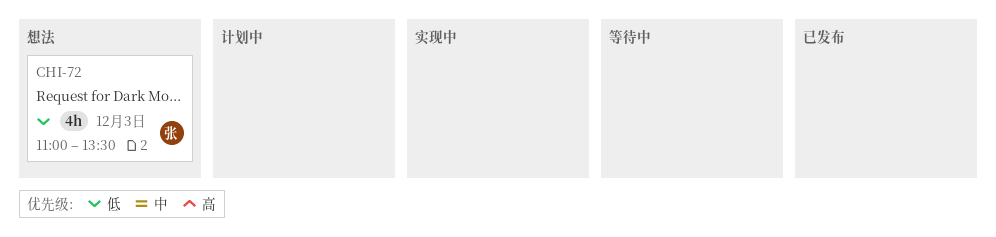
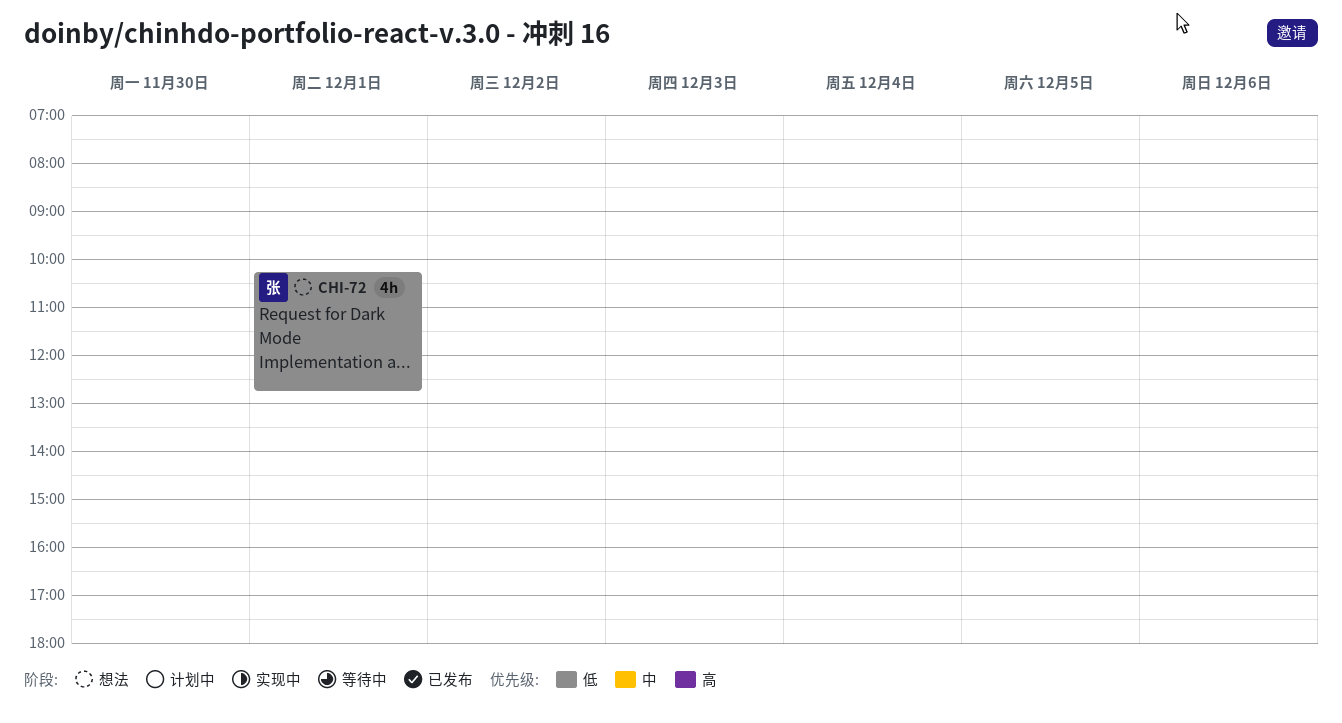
CHI-72, day: Dec 3 -> Dec 1
CHI-72, begins: 11:00 -> 10:15
CHI-72, ends: 13:30 -> 12:45

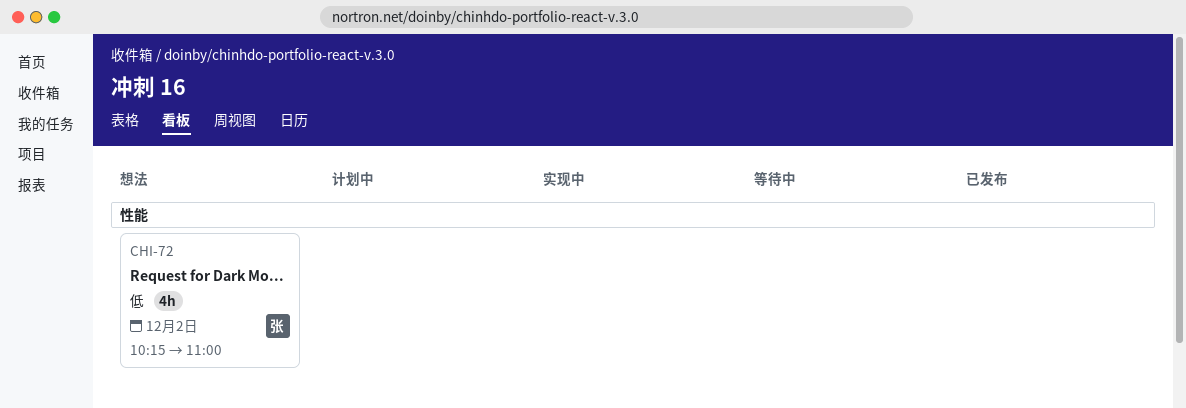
CHI-72, day: Dec 1 -> Dec 2
CHI-72, ends: 12:45 -> 11:00

